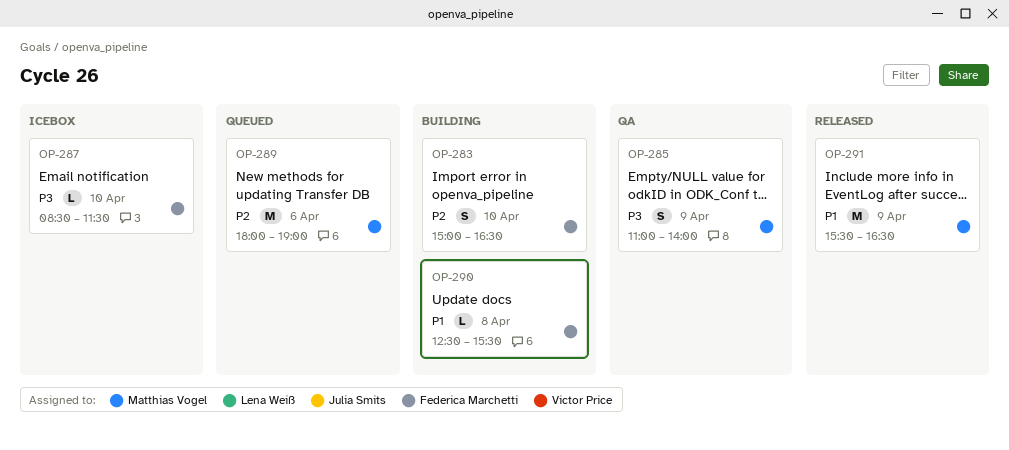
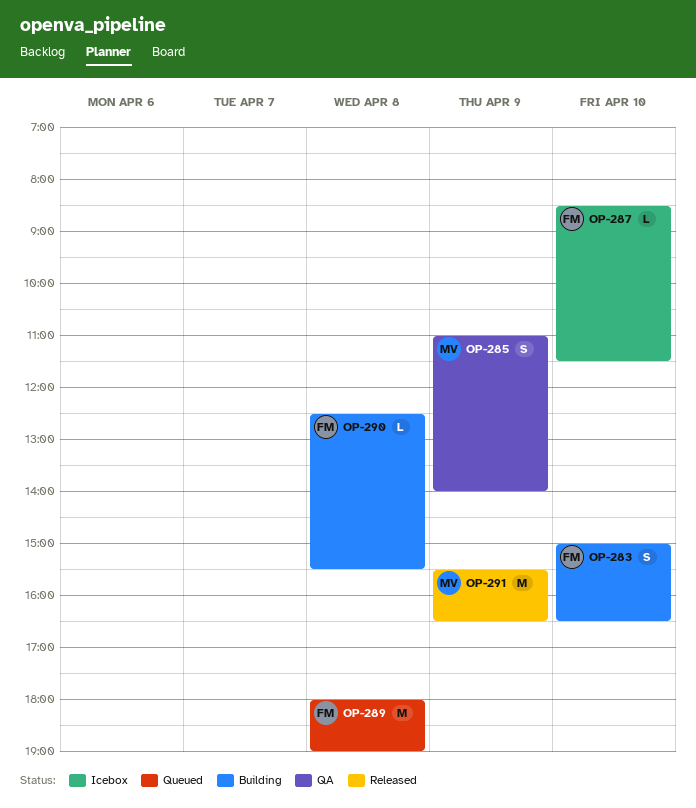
OP-289, owner: Matthias Vogel -> Federica Marchetti
OP-289, day: Apr 6 -> Apr 8

